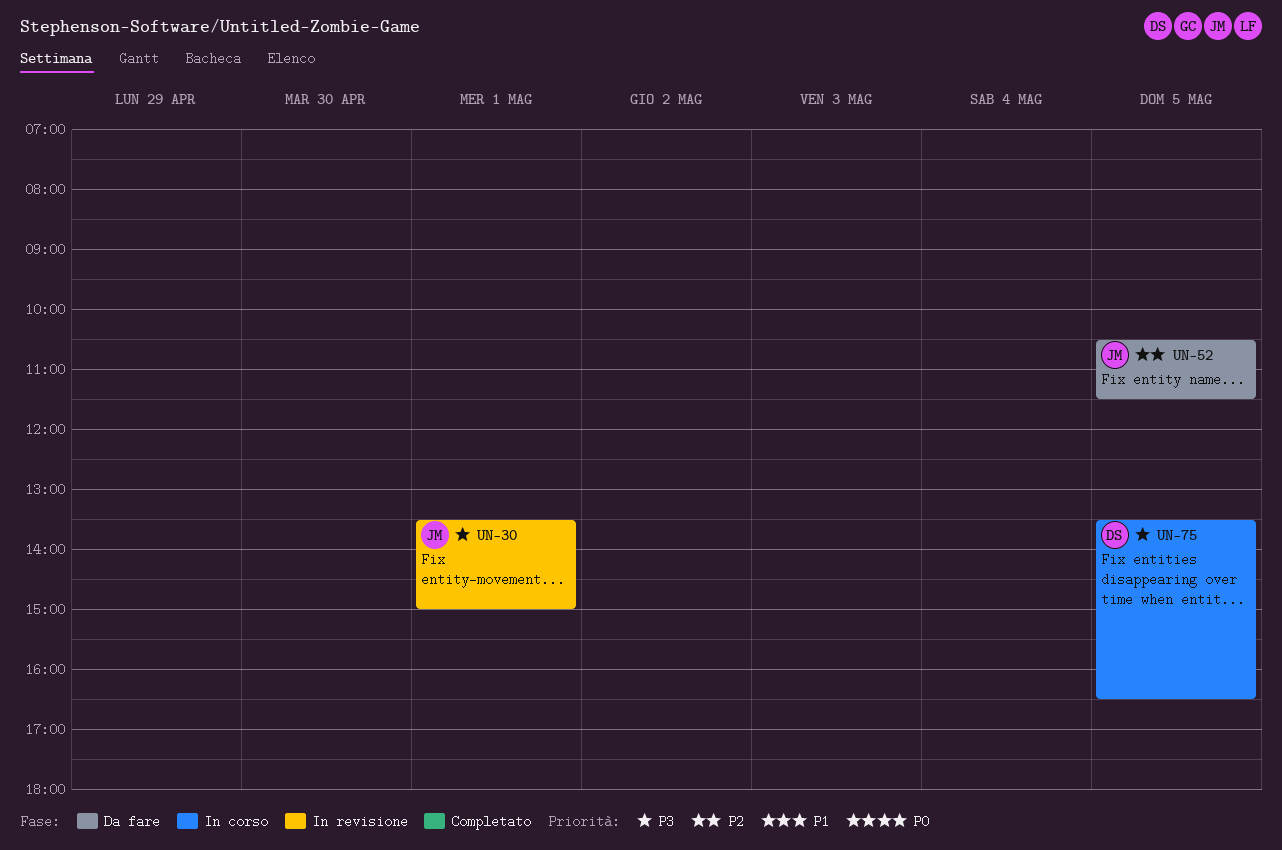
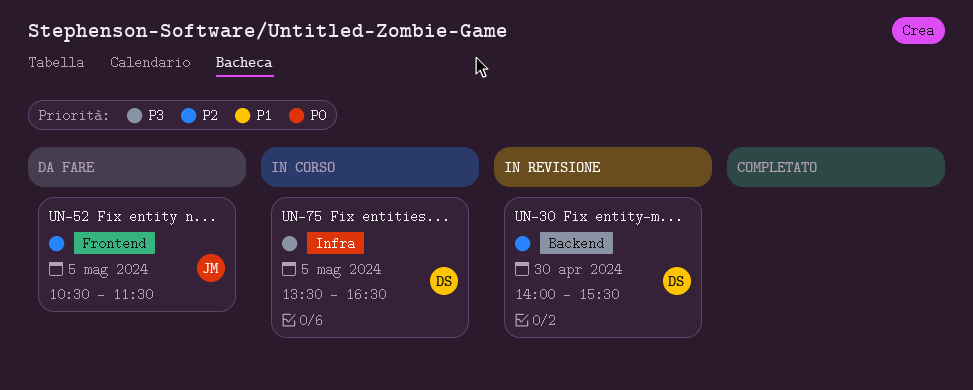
UN-30, owner: JM -> DS
UN-30, priority: P3 -> P2
UN-30, day: May 1 -> Apr 30
UN-30, begins: 13:30 -> 14:00
UN-30, ends: 15:00 -> 15:30

